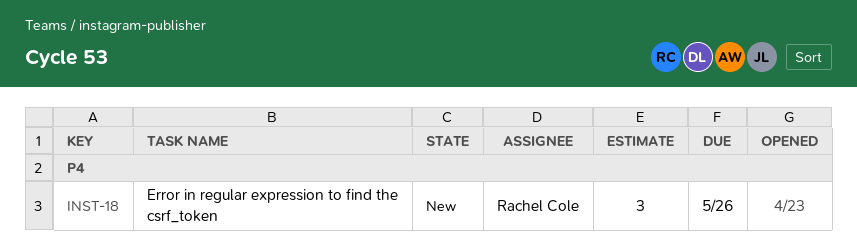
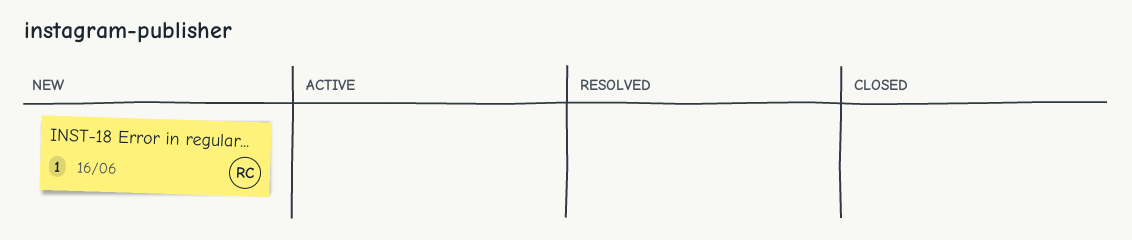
INST-18, estimate: 3 -> 1
INST-18, due: May 26 -> Jun 16

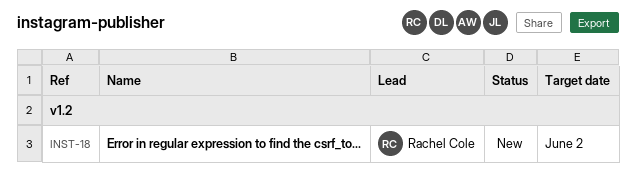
INST-18, due: Jun 16 -> Jun 2

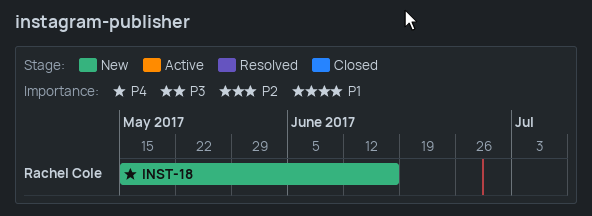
INST-18, due: Jun 2 -> Jun 16

